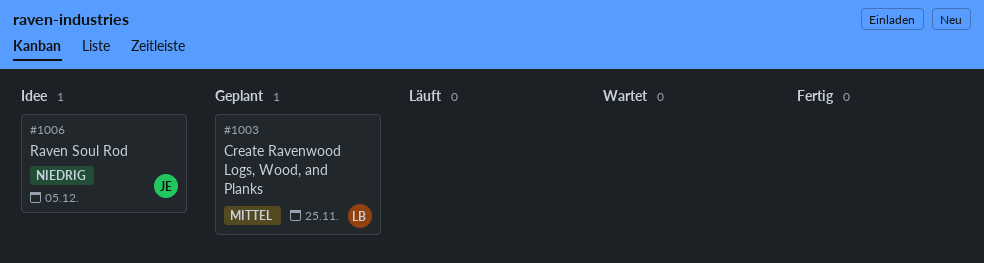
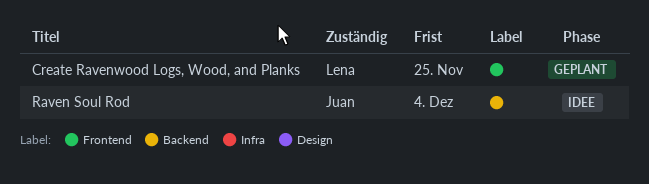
Raven Soul Rod, due: Dec 5 -> Dec 4

